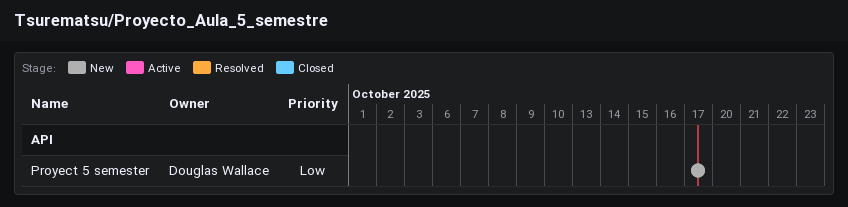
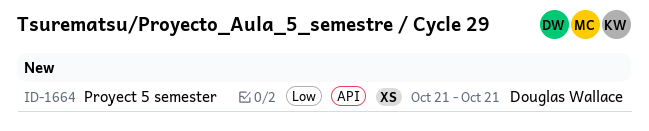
Proyect 5 semester, start: Oct 17 -> Oct 21
Proyect 5 semester, due: Oct 17 -> Oct 21

